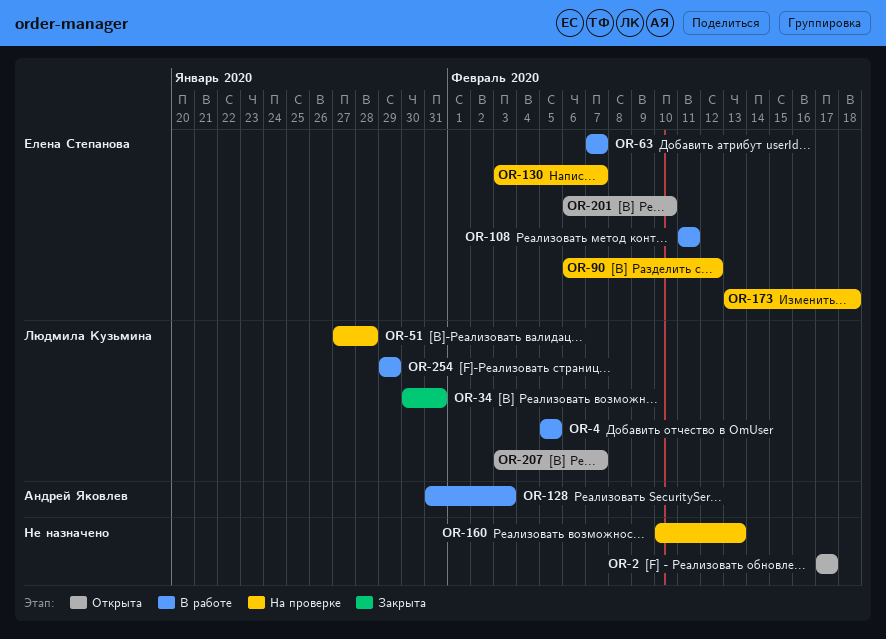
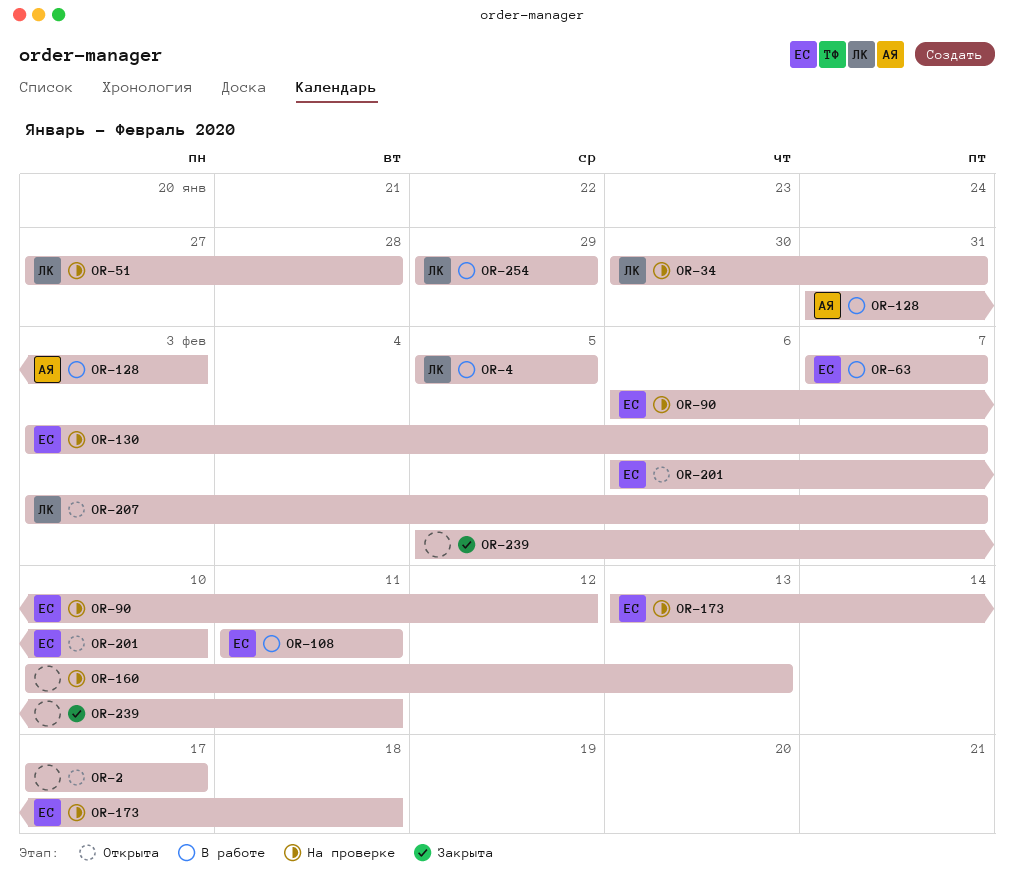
OR-34, status: Закрыта -> На проверке
OR-239: none -> present

